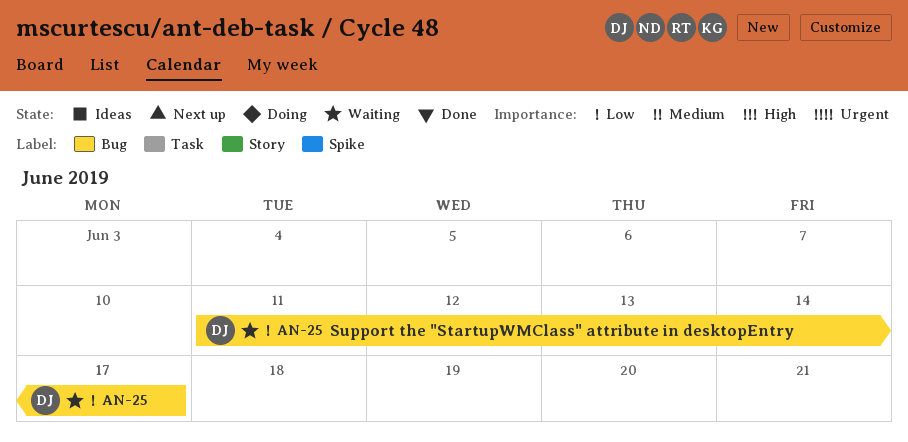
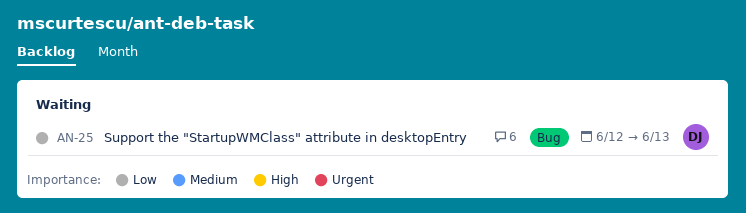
AN-25, start: Jun 11 -> Jun 12
AN-25, due: Jun 17 -> Jun 13

